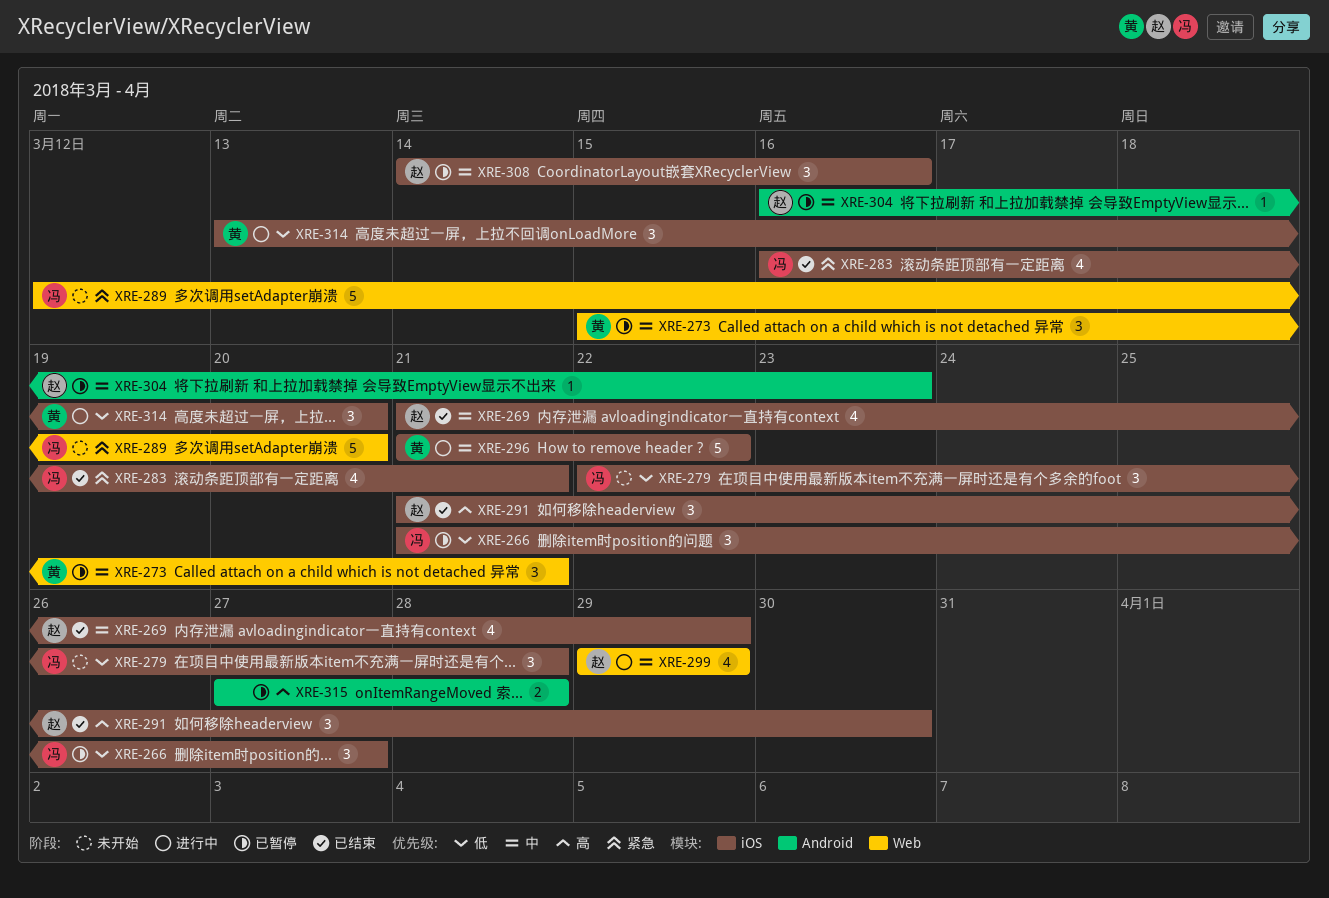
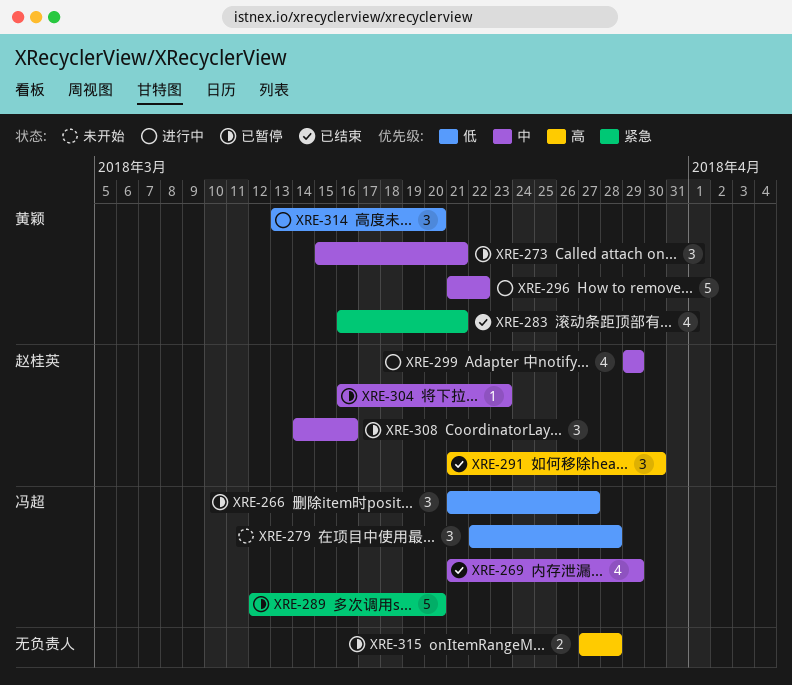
XRE-269, owner: 赵桂英 -> 冯超
XRE-283, owner: 冯超 -> 黄颖
XRE-289, status: 未开始 -> 已暂停

